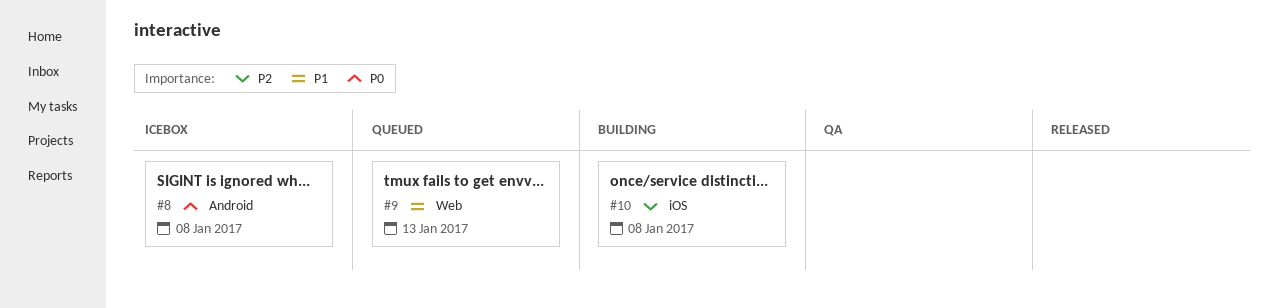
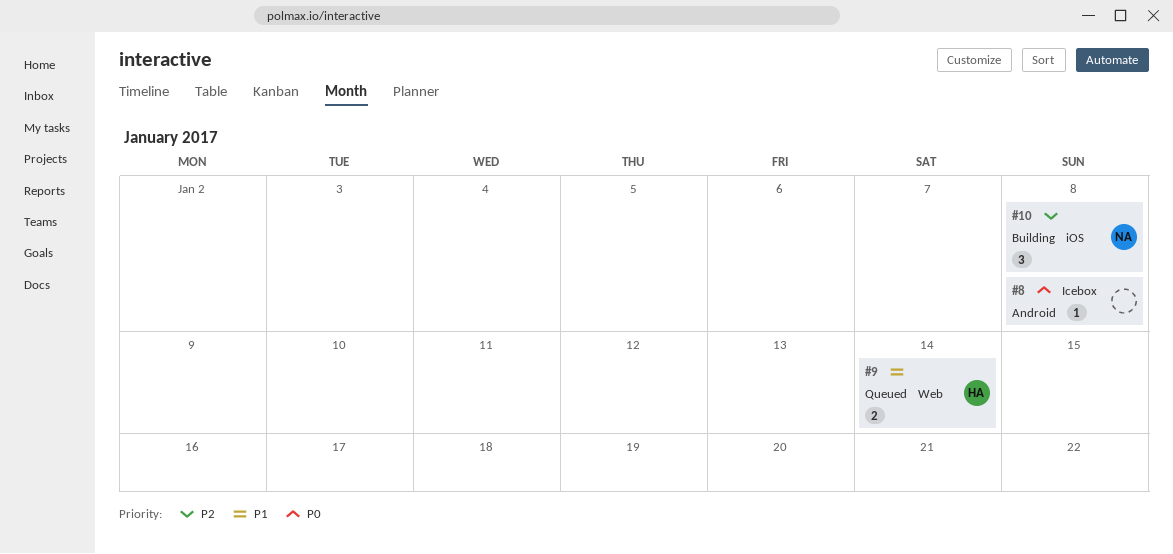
#9, due: Jan 13 -> Jan 14

